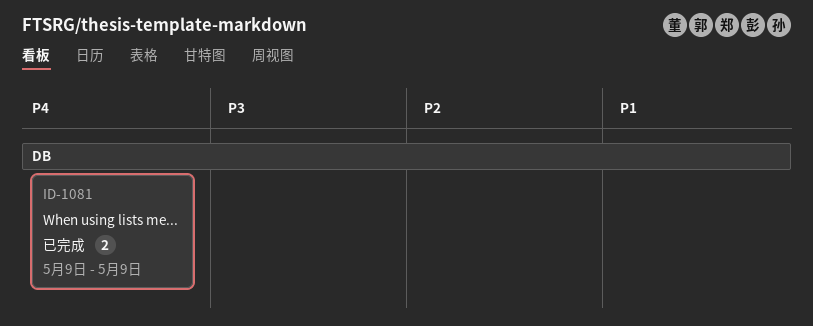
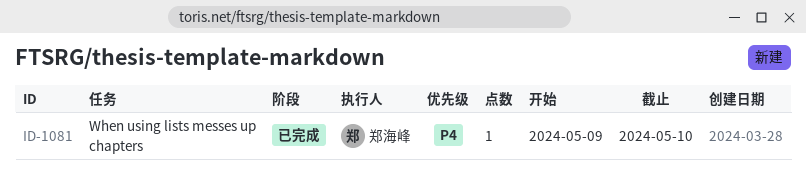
ID-1081, estimate: 2 -> 1
ID-1081, due: May 9 -> May 10

